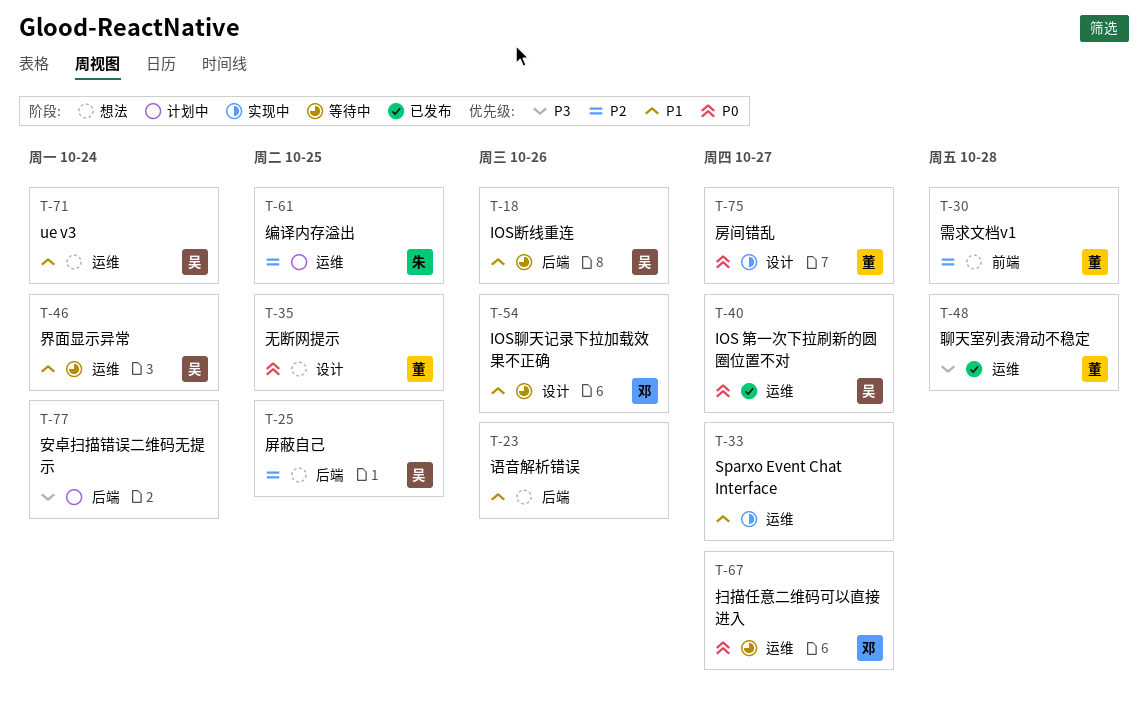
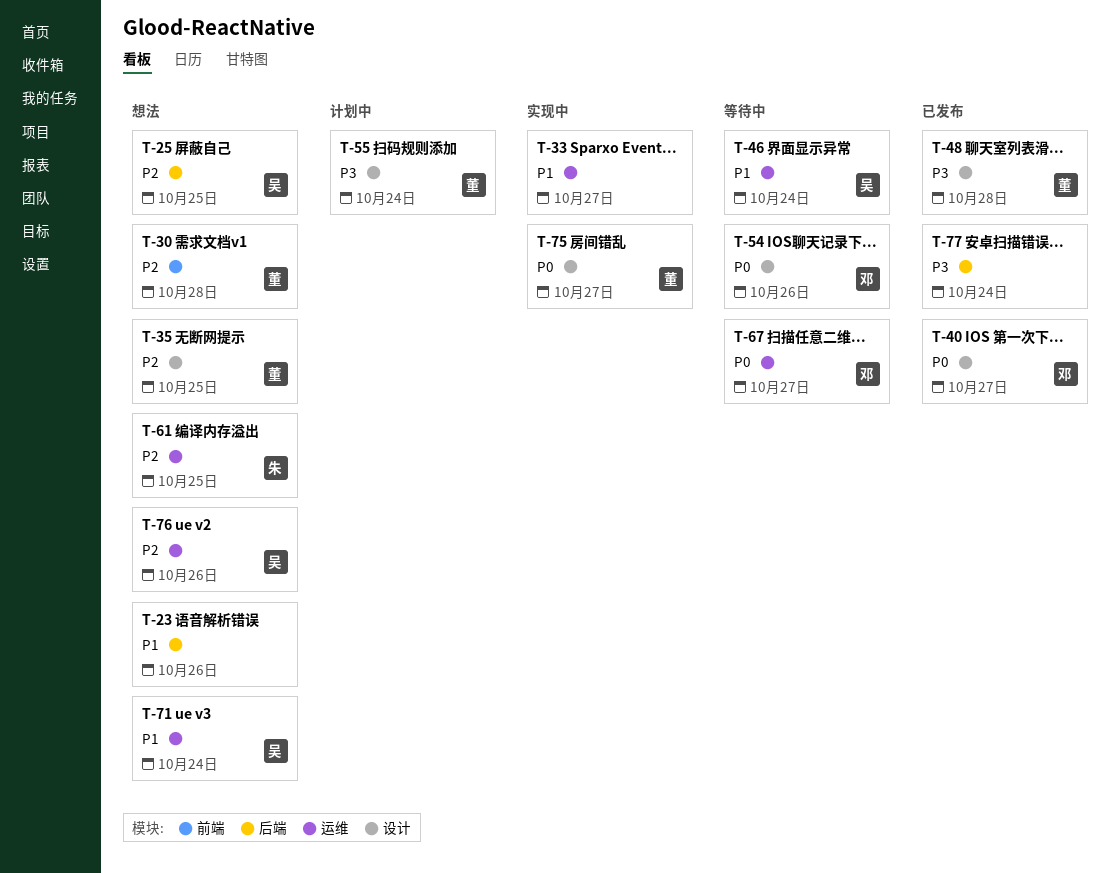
T-18: present -> none
T-35, priority: P0 -> P2
T-40, owner: 吴 -> 邓
T-40, label: 运维 -> 设计
T-48, label: 运维 -> 设计
T-54, priority: P1 -> P0
T-55: none -> present
T-61, status: 计划中 -> 想法
T-76: none -> present
T-77, status: 计划中 -> 已发布

